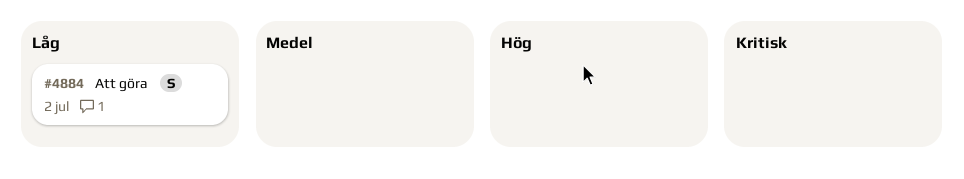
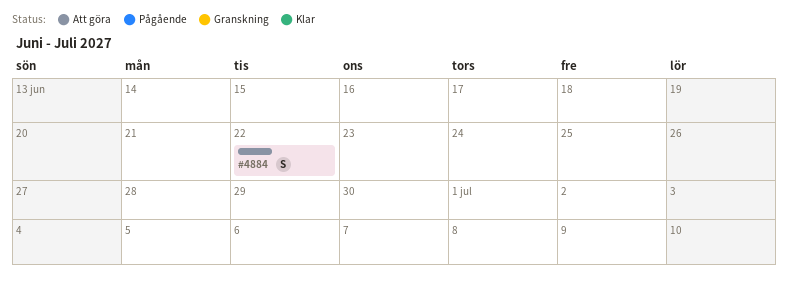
#4884, due: Jul 2 -> Jun 22

